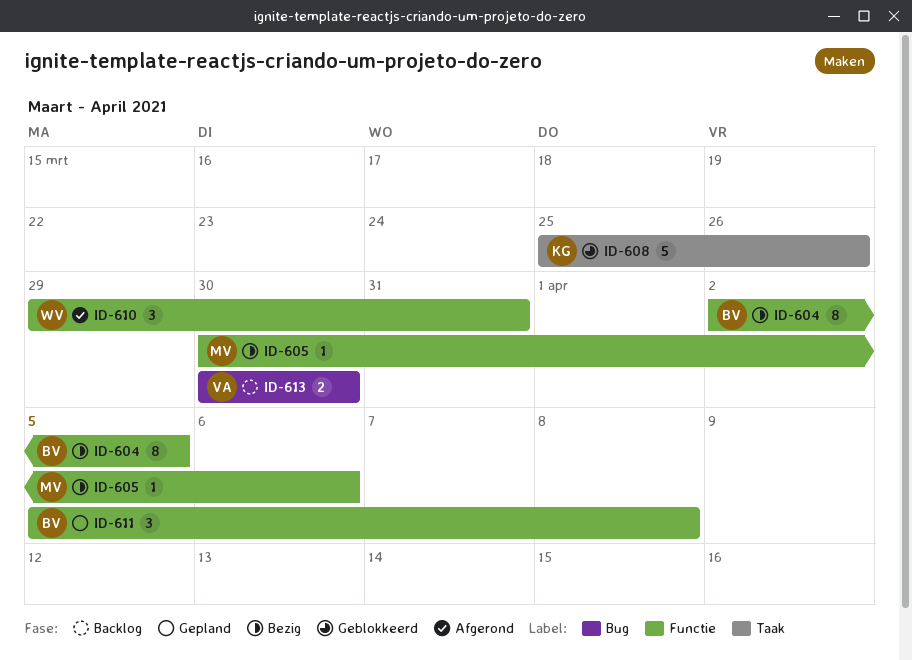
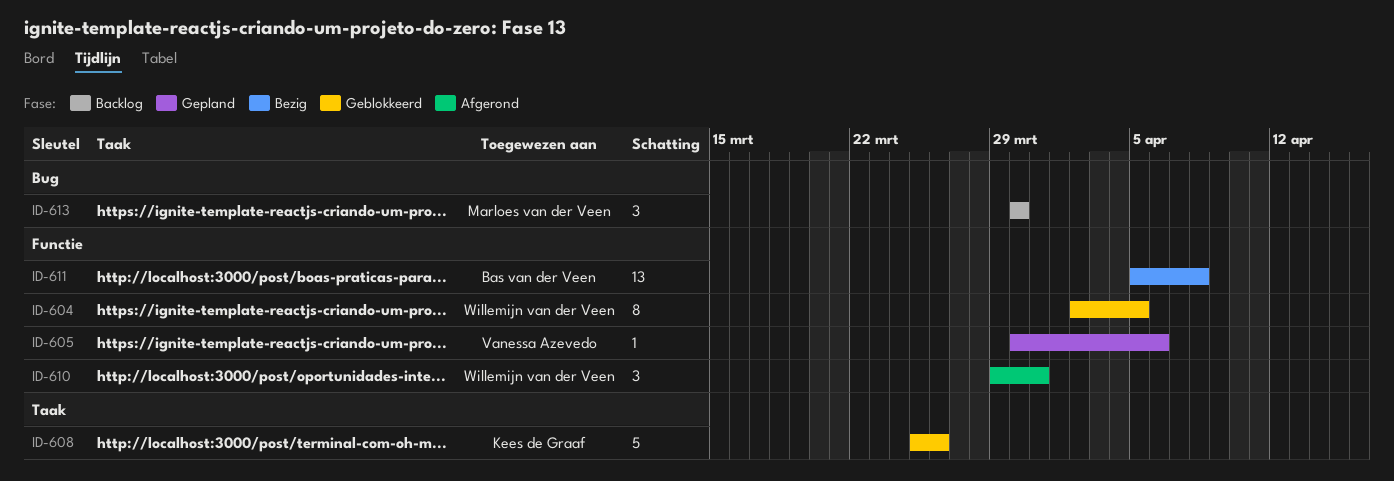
ID-604, status: Bezig -> Geblokkeerd
ID-604, owner: Bas van der Veen -> Willemijn van der Veen
ID-605, status: Bezig -> Gepland
ID-605, owner: Marloes van der Veen -> Vanessa Azevedo
ID-611, status: Gepland -> Bezig
ID-611, estimate: 3 -> 13
ID-613, owner: Vanessa Azevedo -> Marloes van der Veen
ID-613, estimate: 2 -> 3

